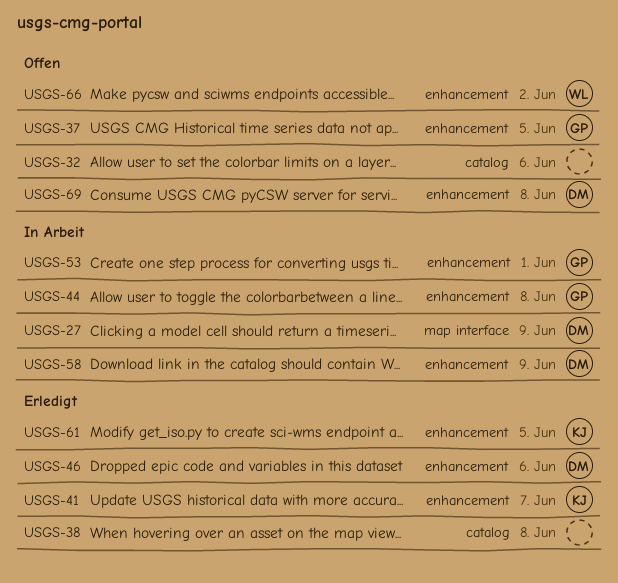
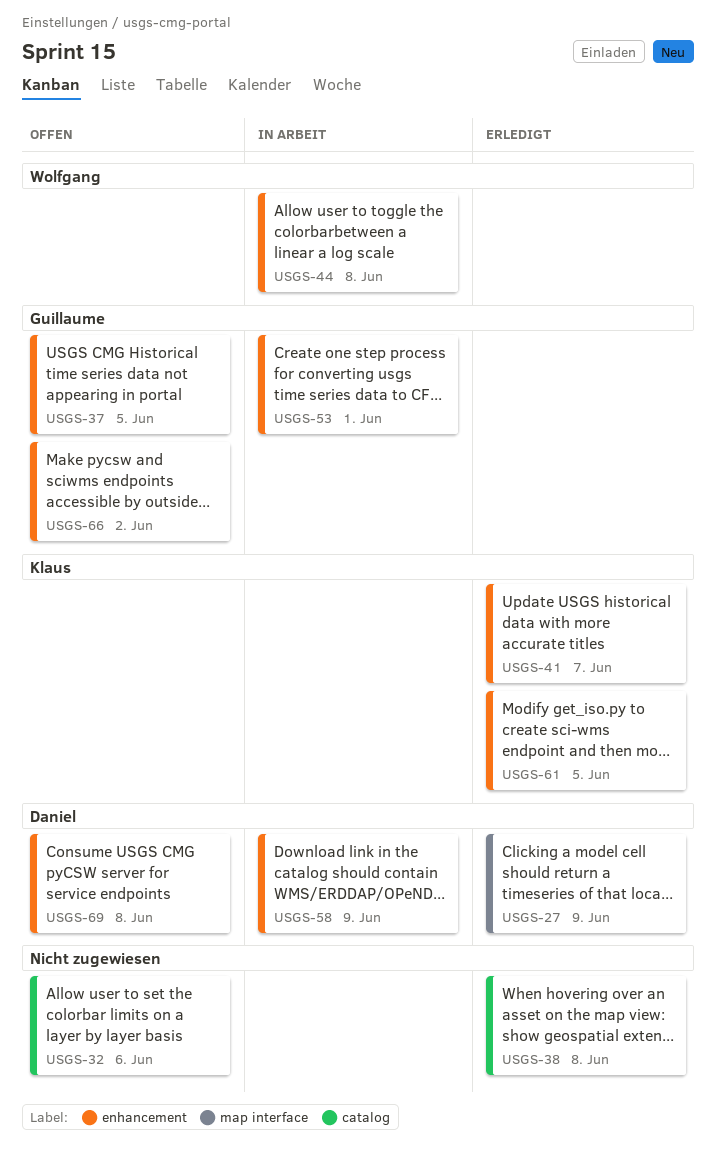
USGS-27, status: In Arbeit -> Erledigt
USGS-44, owner: Guillaume -> Wolfgang
USGS-46: present -> none
USGS-66, owner: Wolfgang -> Guillaume

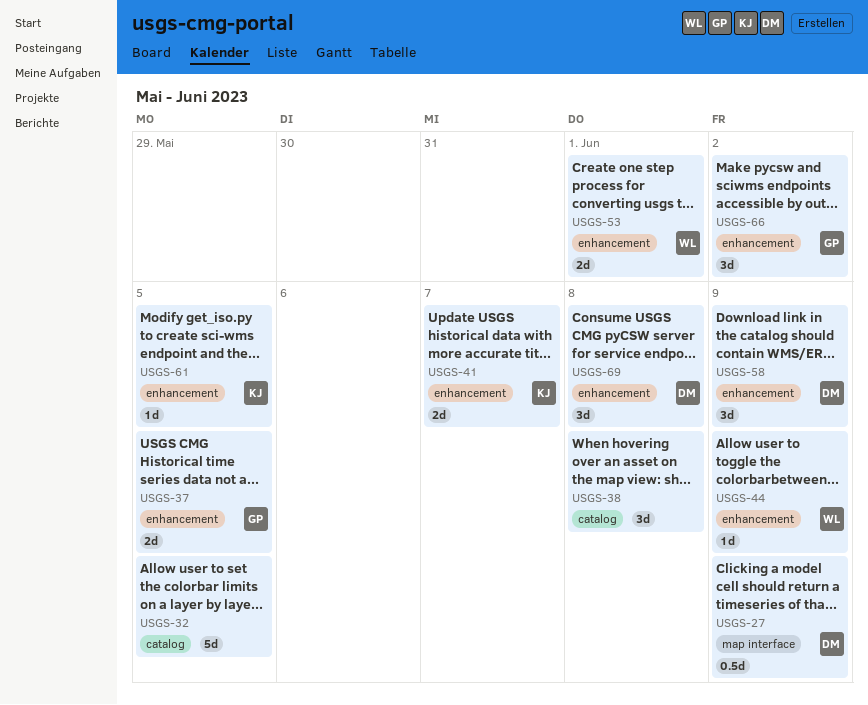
USGS-32, due: Jun 6 -> Jun 5
USGS-44, due: Jun 8 -> Jun 9
USGS-53, owner: Guillaume -> Wolfgang

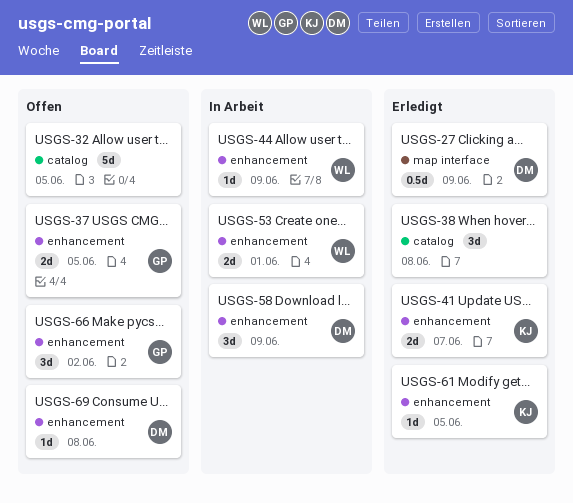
USGS-69, estimate: 3d -> 1d

